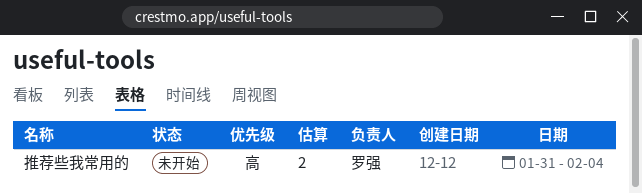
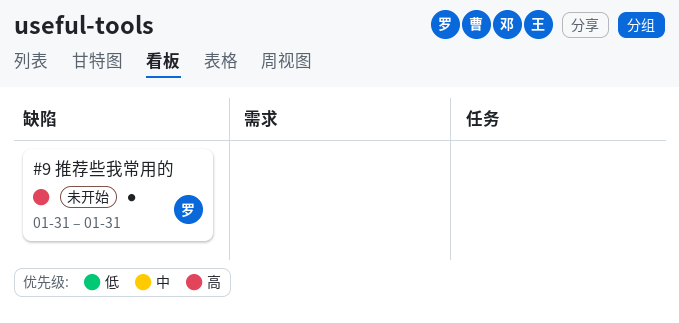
推荐些我常用的, estimate: 2 -> 1
推荐些我常用的, due: Feb 4 -> Jan 31

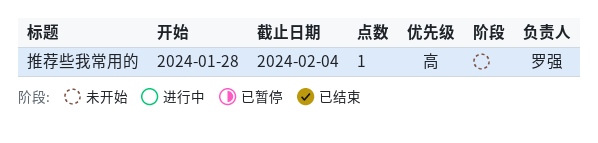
推荐些我常用的, start: Jan 31 -> Jan 28
推荐些我常用的, due: Jan 31 -> Feb 4

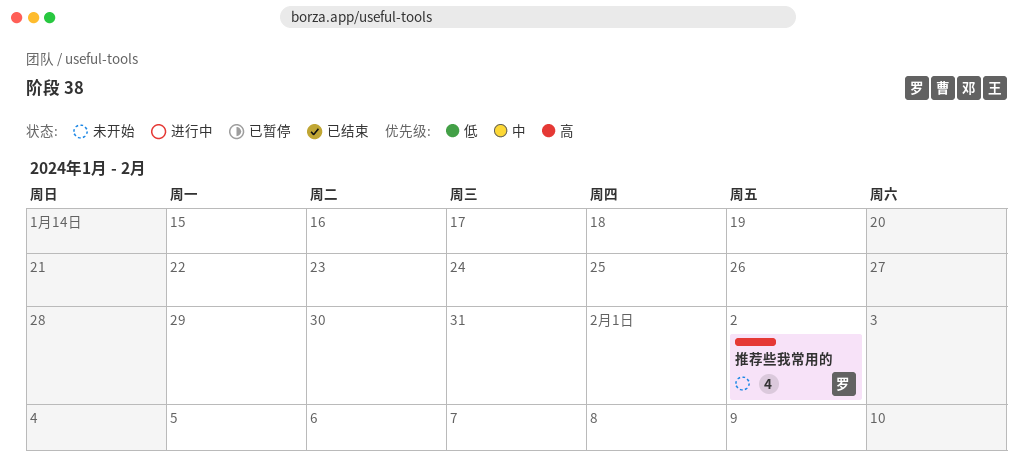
推荐些我常用的, estimate: 1 -> 4
推荐些我常用的, due: Feb 4 -> Feb 2

